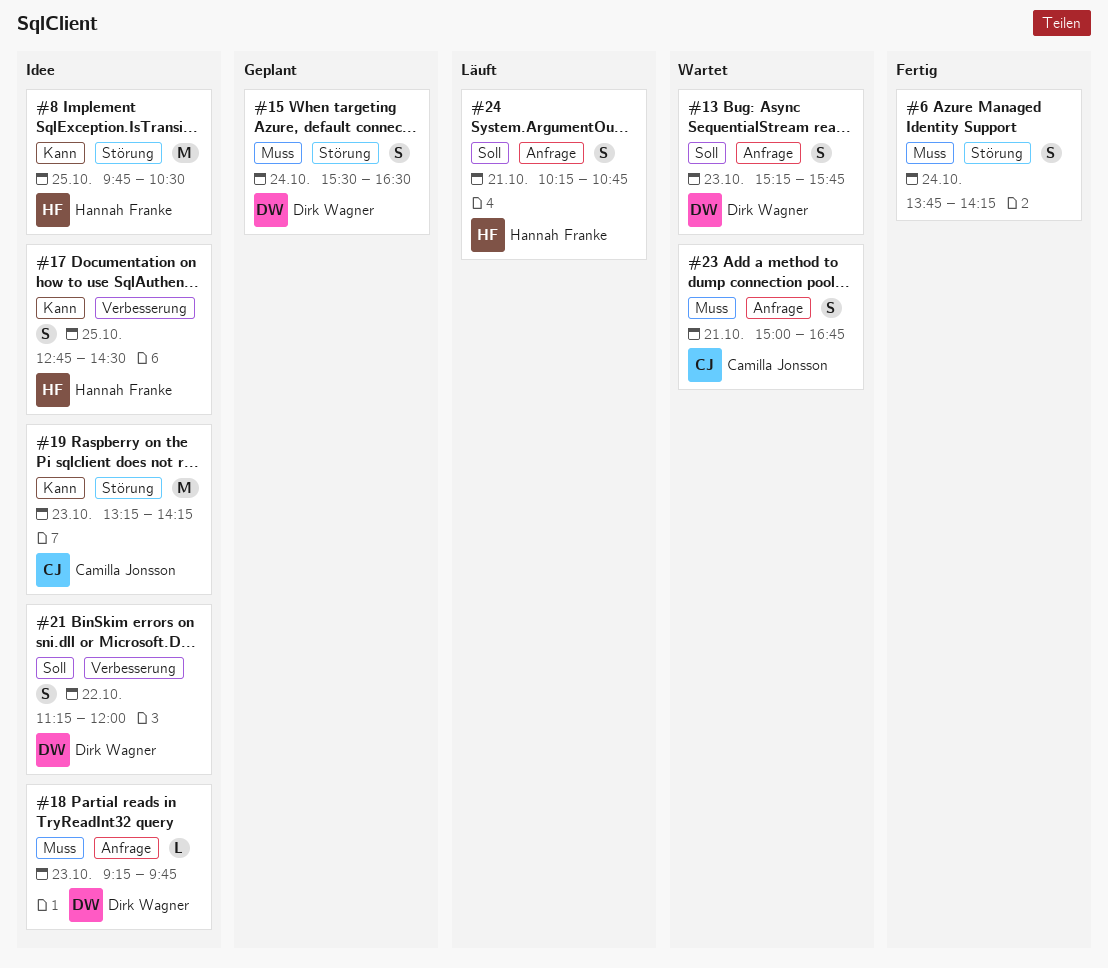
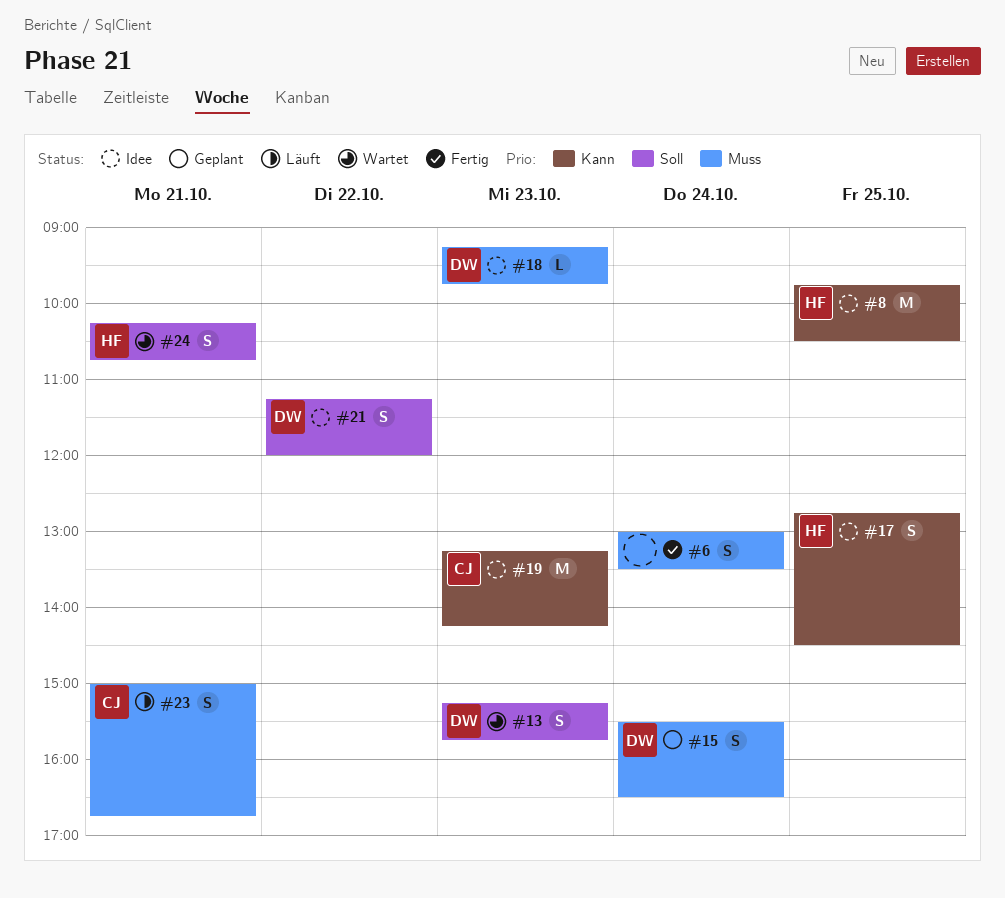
#6, begins: 13:45 -> 13:00
#6, ends: 14:15 -> 13:30
#23, status: Wartet -> Läuft
#24, status: Läuft -> Wartet

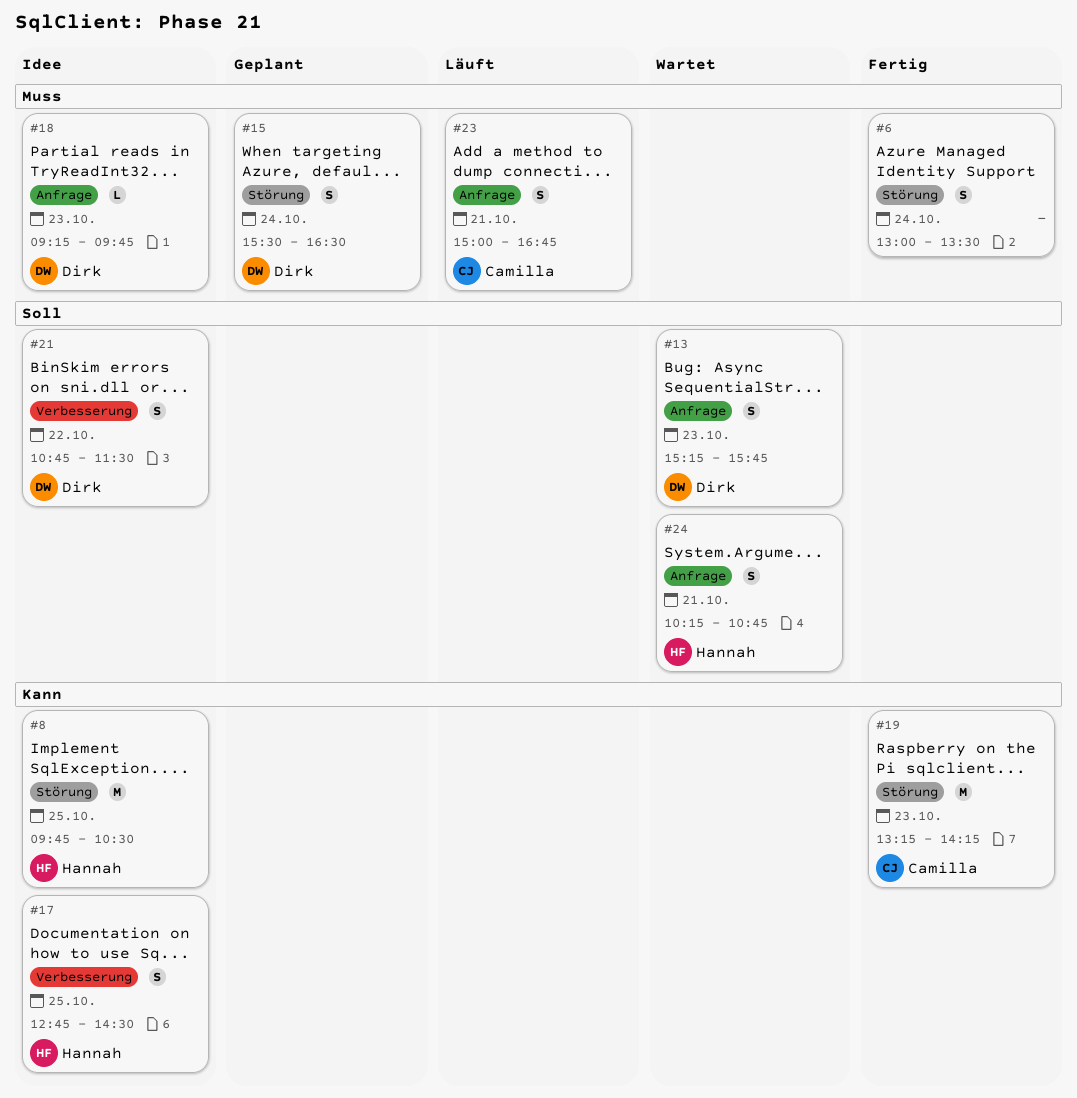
#19, status: Idee -> Fertig
#21, begins: 11:15 -> 10:45
#21, ends: 12:00 -> 11:30

